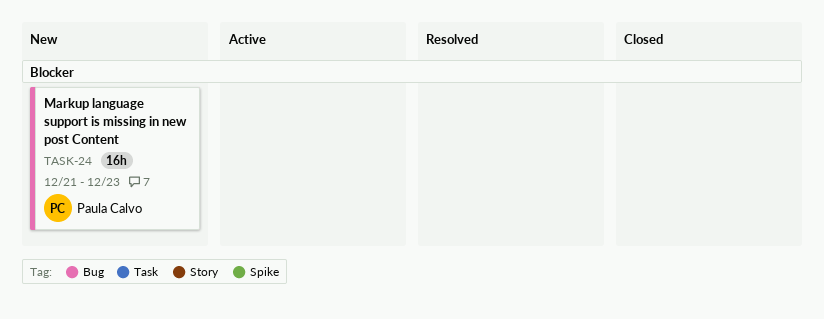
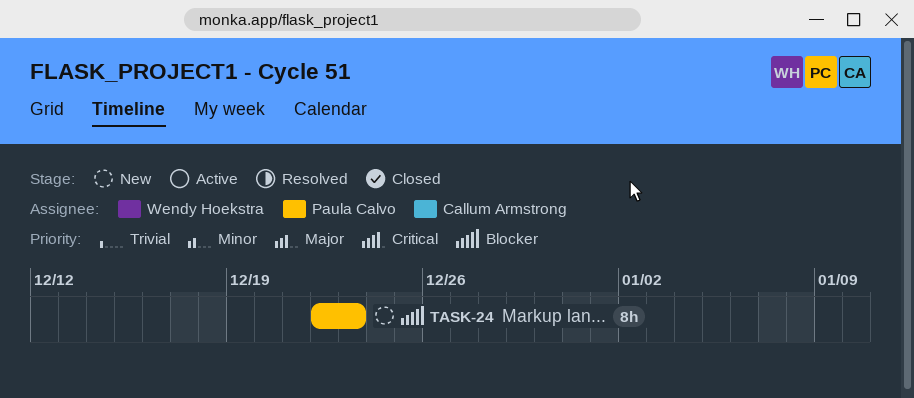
TASK-24, estimate: 16h -> 8h
TASK-24, start: Dec 21 -> Dec 22

